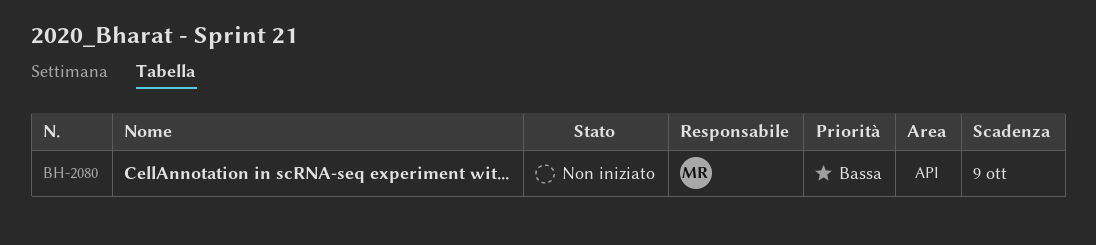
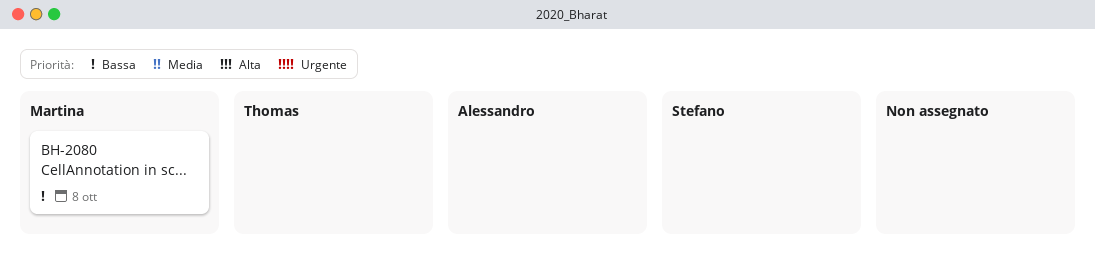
BH-2080, due: Oct 9 -> Oct 8

